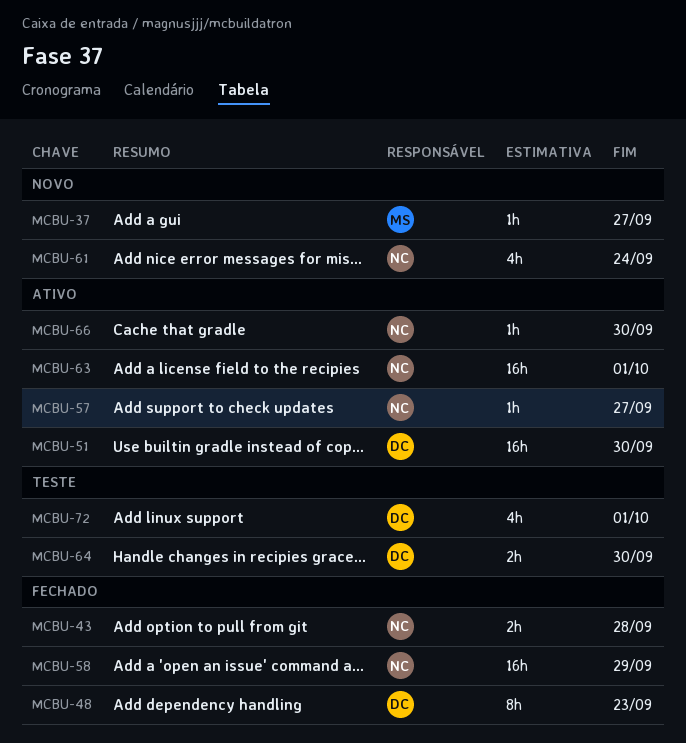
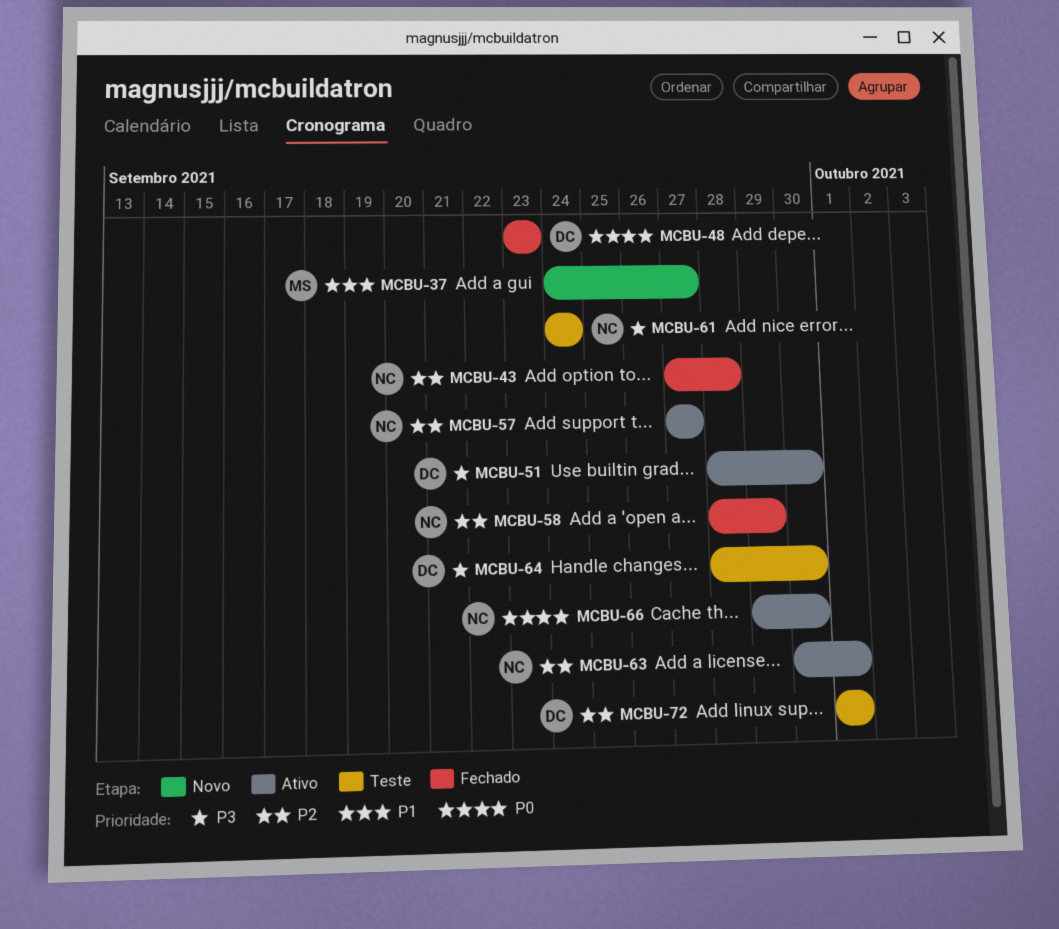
MCBU-61, status: Novo -> Teste

